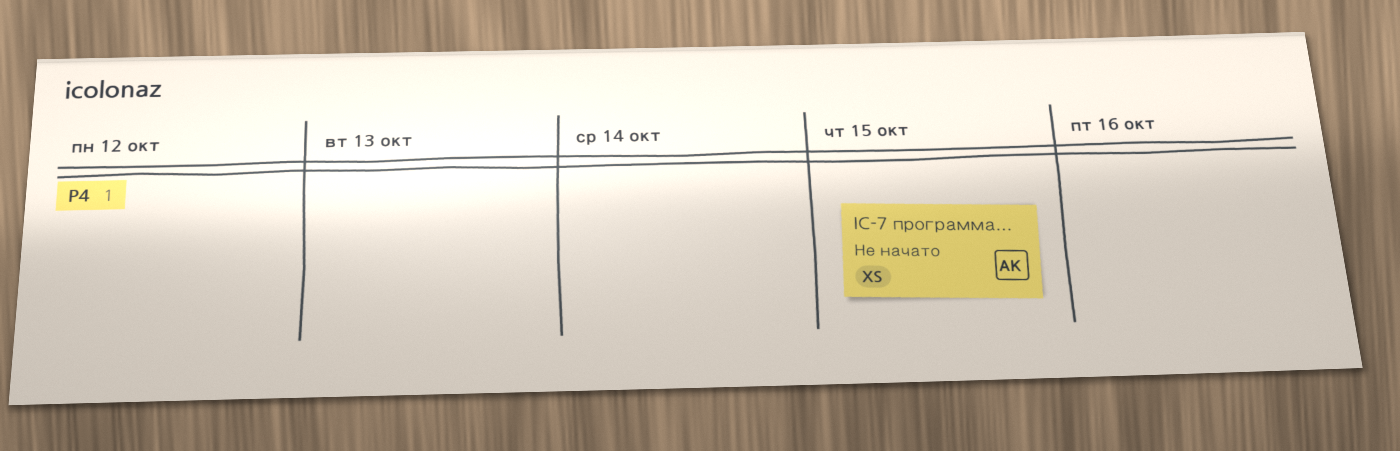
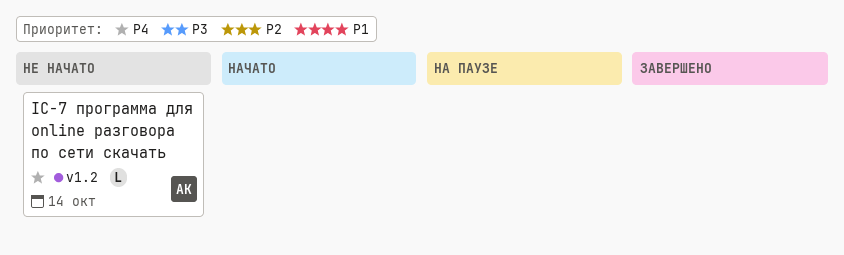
IC-7, estimate: XS -> L
IC-7, due: Oct 15 -> Oct 14

